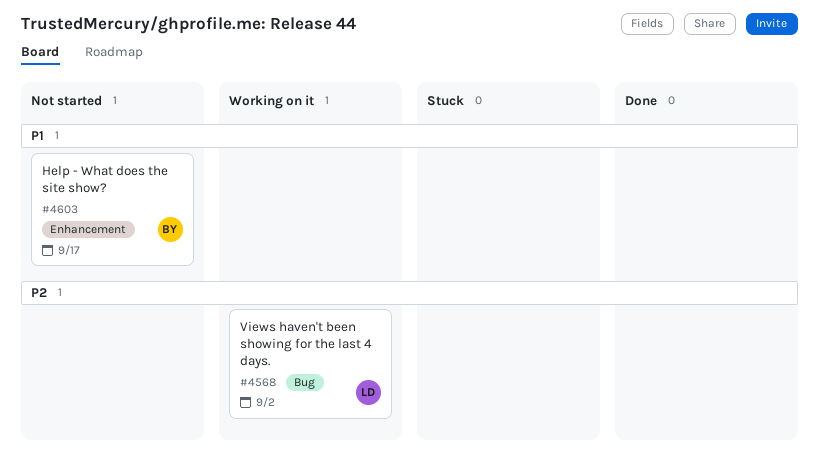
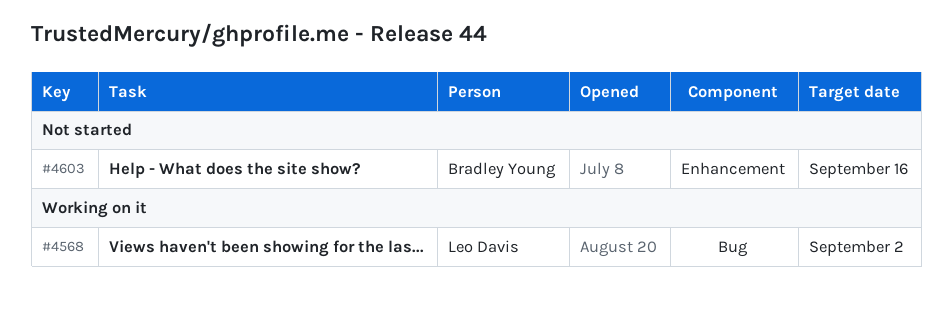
#4603, due: Sep 17 -> Sep 16

